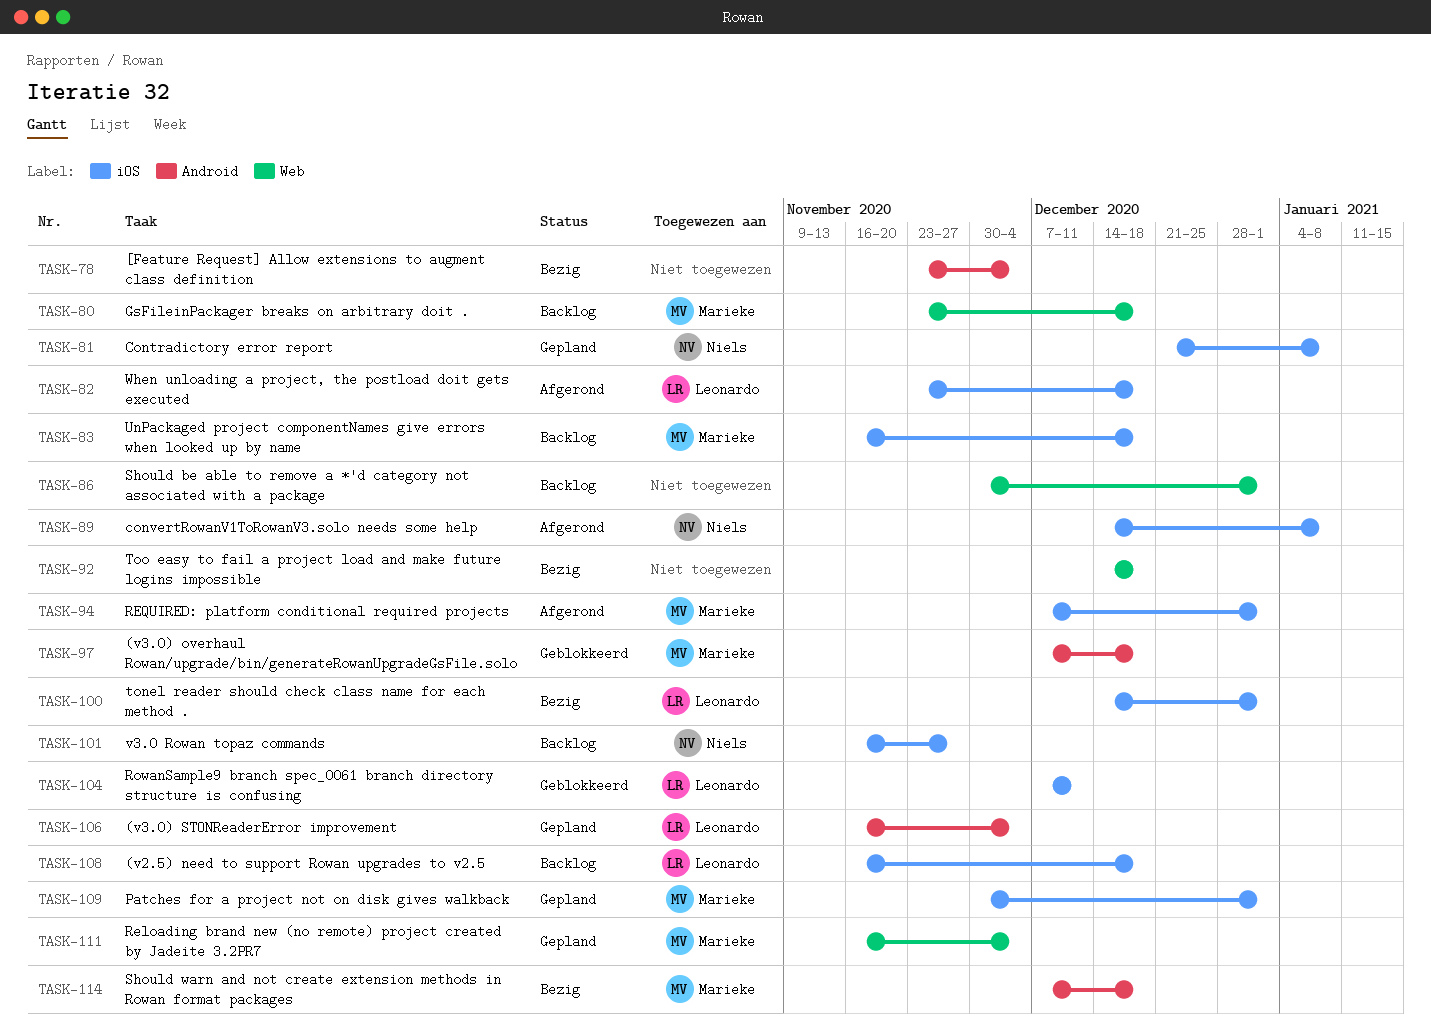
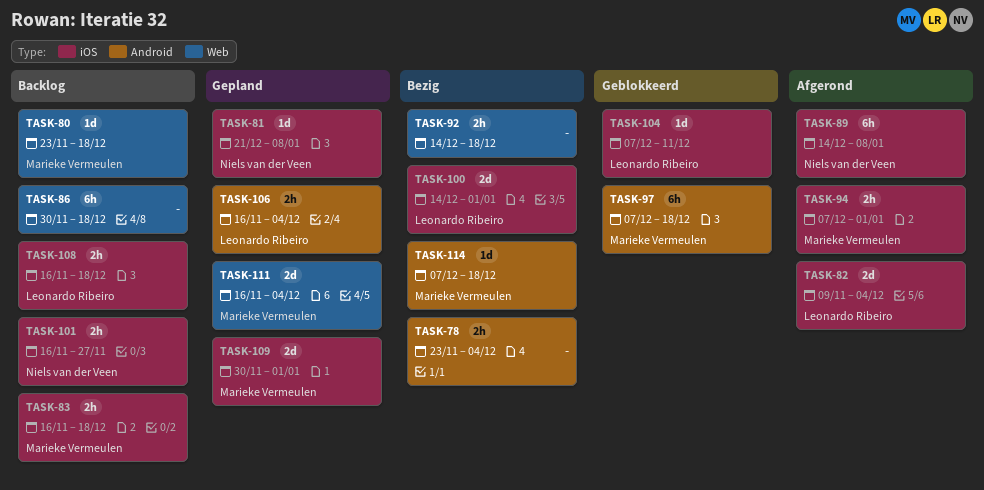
TASK-82, start: Nov 23 -> Nov 9
TASK-82, due: Dec 18 -> Dec 4
TASK-86, due: Jan 1 -> Dec 18

